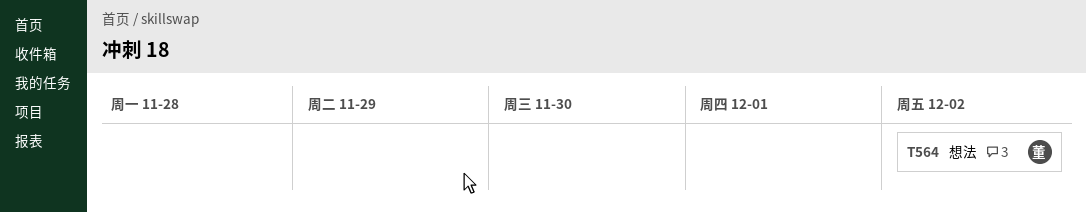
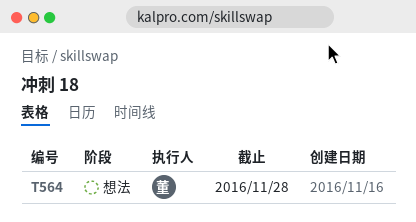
T564, due: Dec 2 -> Nov 28

